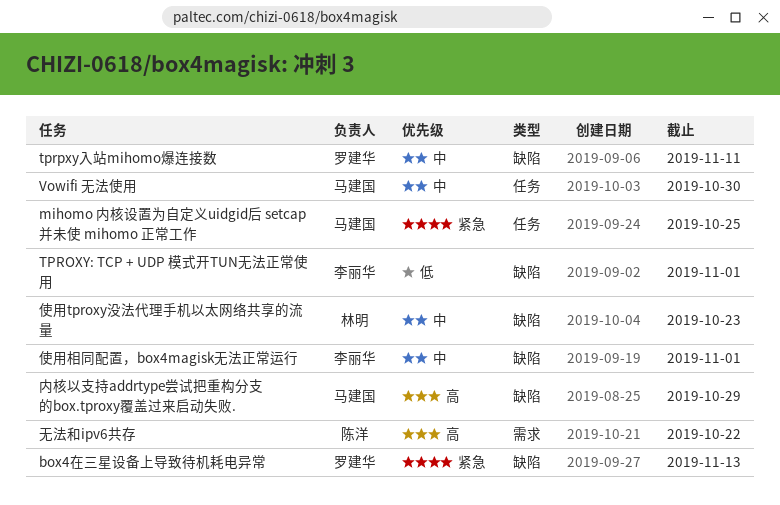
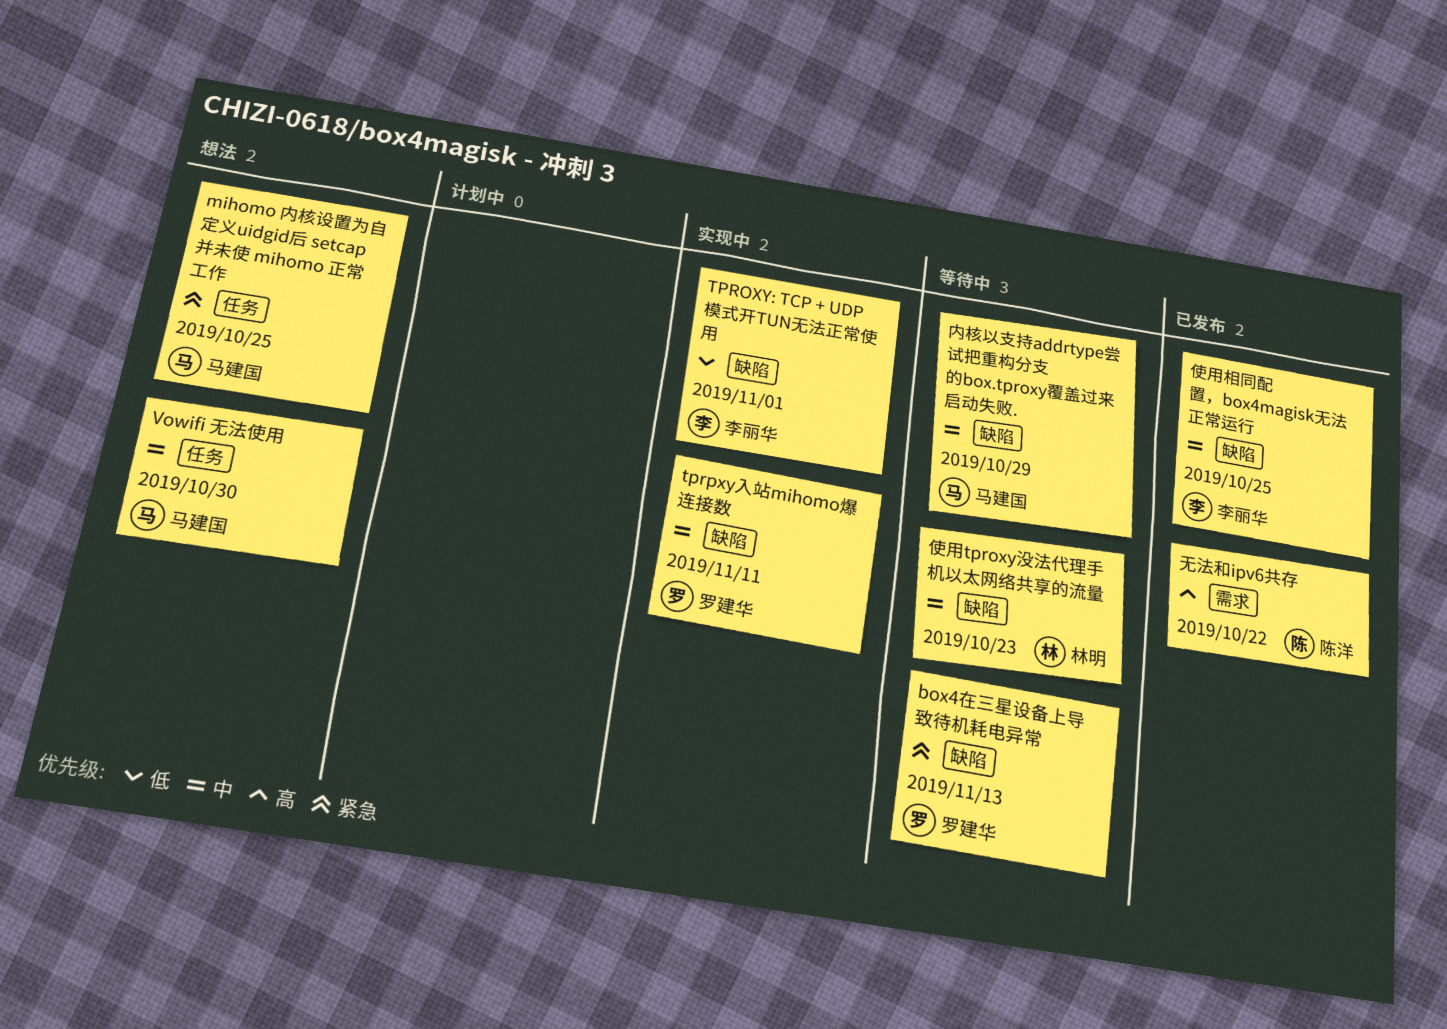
使用相同配置，box4magisk无法正常运行, due: Nov 1 -> Oct 25
内核以支持addrtype尝试把重构分支的box.tproxy覆盖过来启动失败., priority: 高 -> 中

